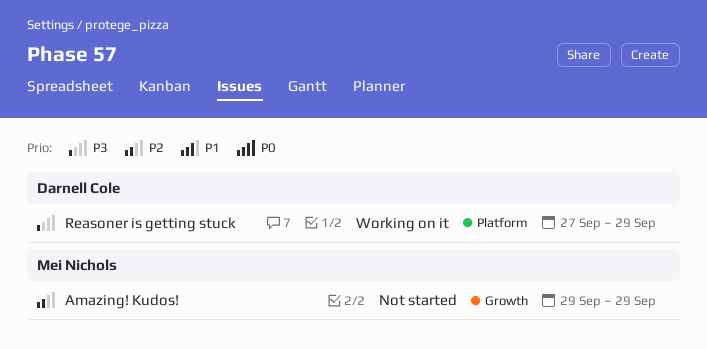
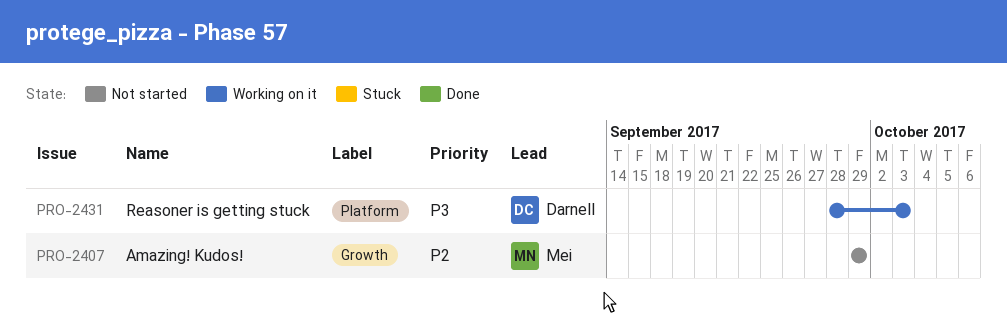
Reasoner is getting stuck, start: Sep 27 -> Sep 28
Reasoner is getting stuck, due: Sep 29 -> Oct 3

